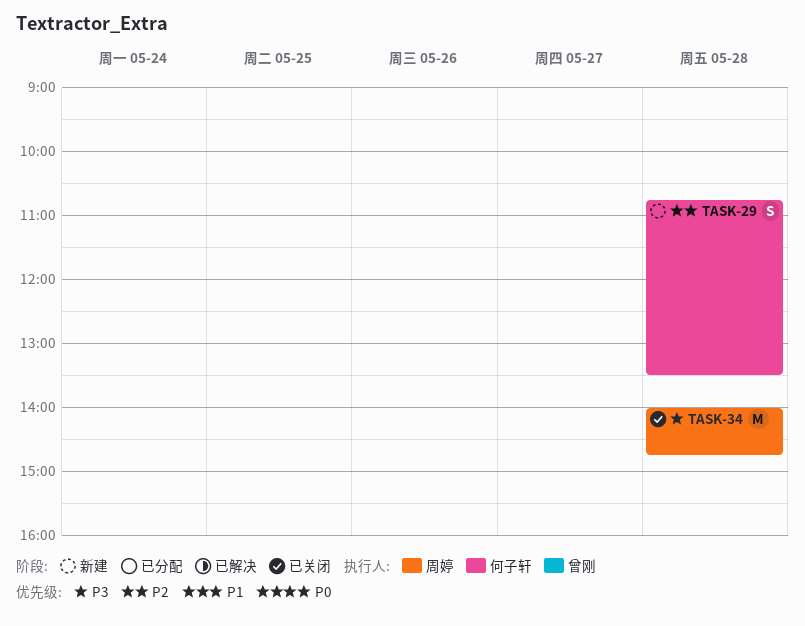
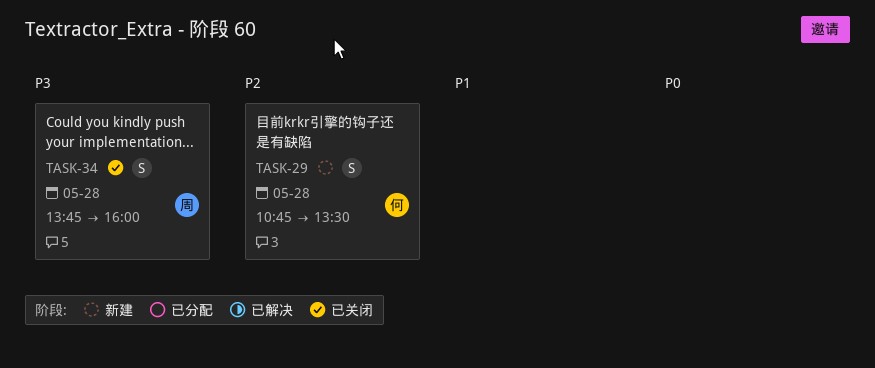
TASK-34, estimate: M -> S
TASK-34, begins: 14:00 -> 13:45
TASK-34, ends: 14:45 -> 16:00

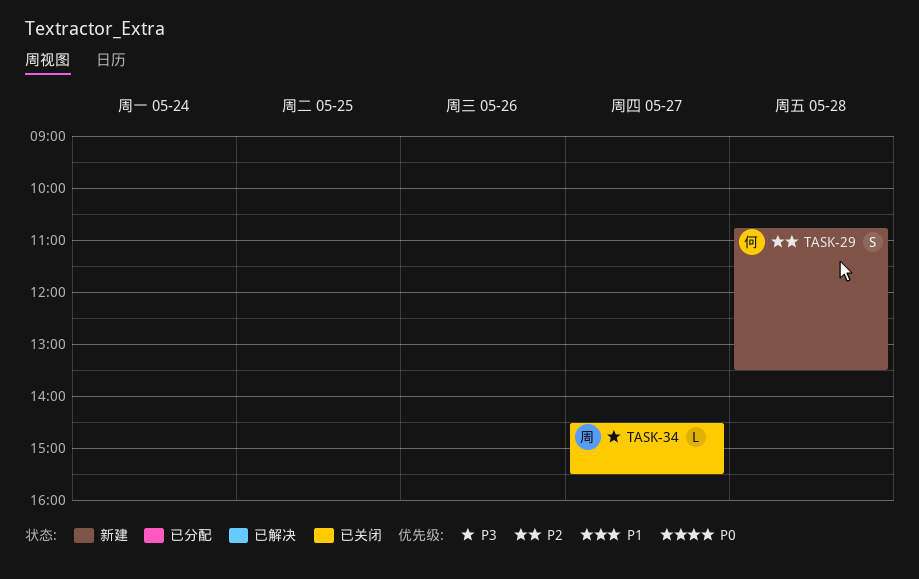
TASK-34, estimate: S -> L
TASK-34, day: May 28 -> May 27
TASK-34, begins: 13:45 -> 14:30
TASK-34, ends: 16:00 -> 15:30

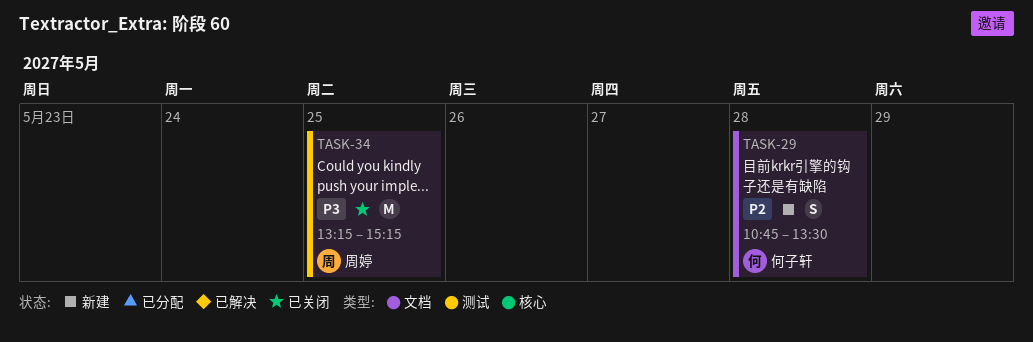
TASK-34, estimate: L -> M
TASK-34, day: May 27 -> May 25
TASK-34, begins: 14:30 -> 13:15
TASK-34, ends: 15:30 -> 15:15

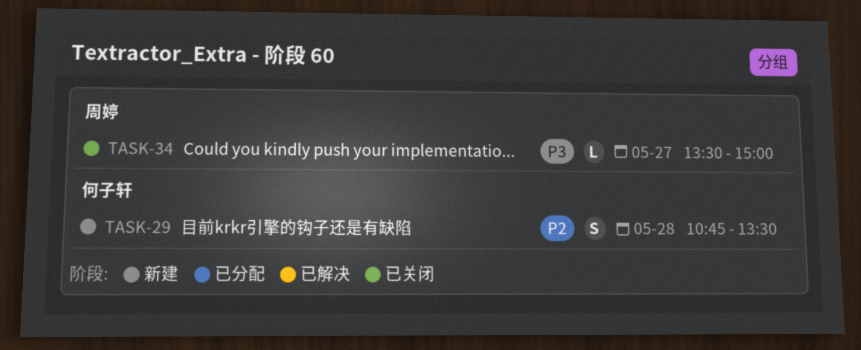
TASK-34, estimate: M -> L
TASK-34, day: May 25 -> May 27
TASK-34, begins: 13:15 -> 13:30
TASK-34, ends: 15:15 -> 15:00

